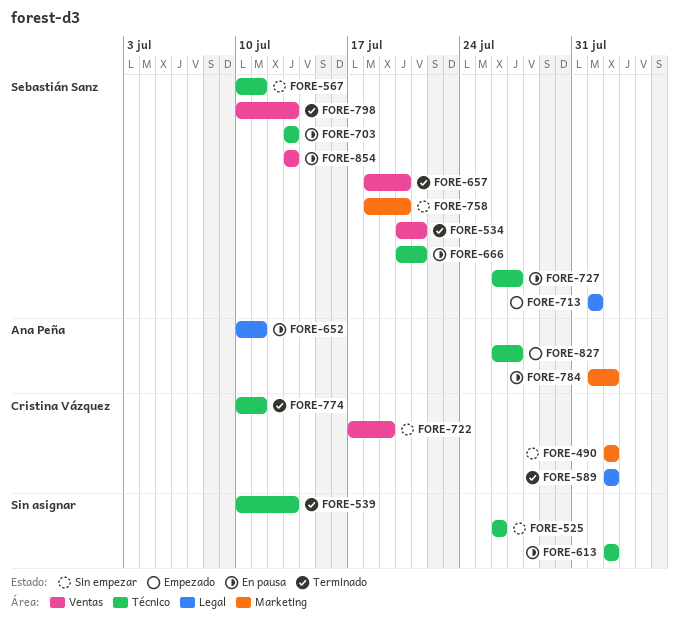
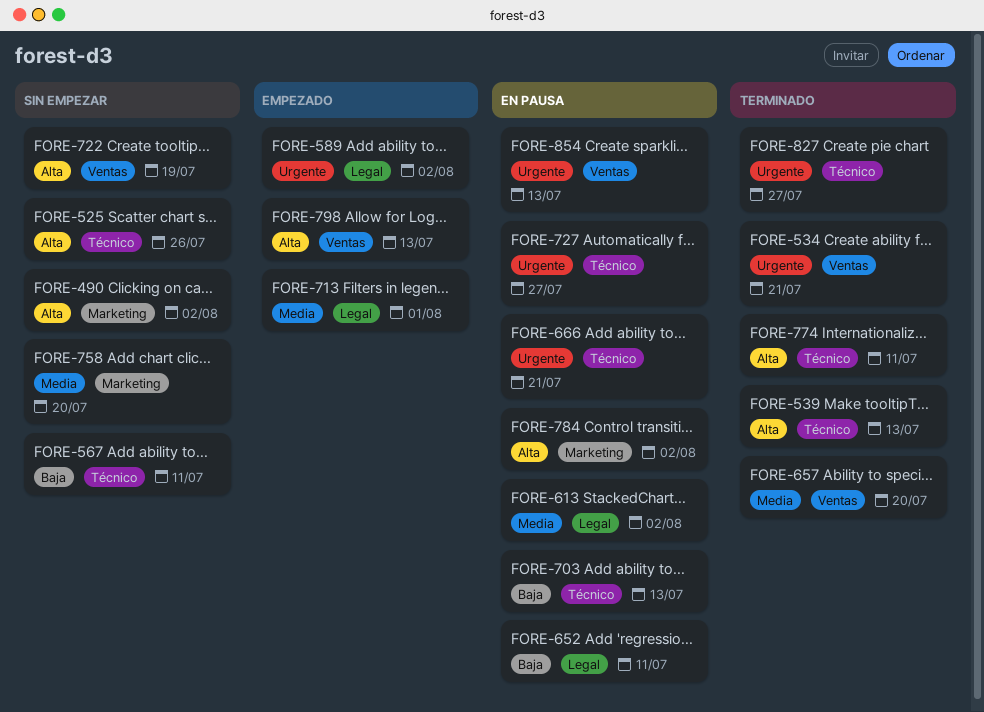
FORE-589, status: Terminado -> Empezado
FORE-613, label: Técnico -> Legal
FORE-798, status: Terminado -> Empezado
FORE-827, status: Empezado -> Terminado

